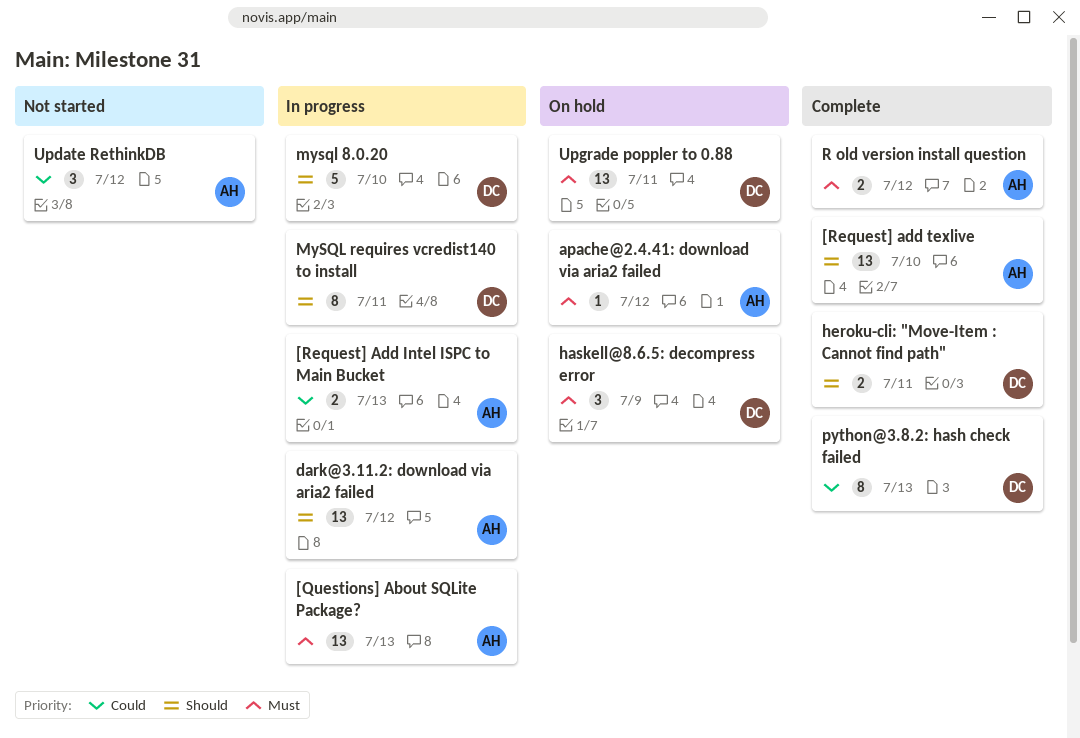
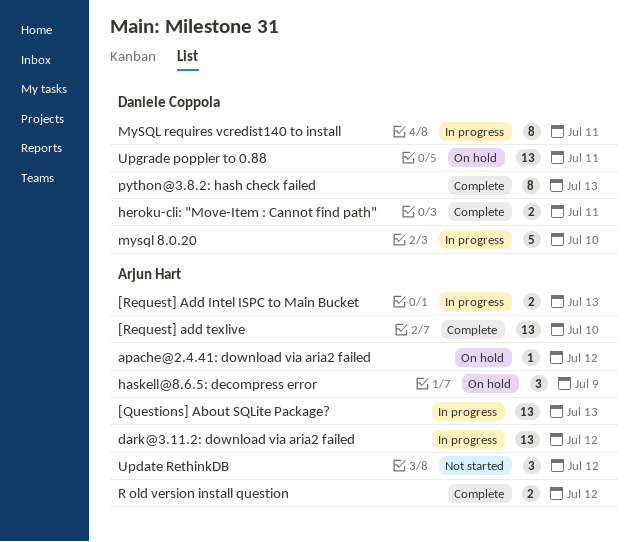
haskell@8.6.5: decompress error, owner: Daniele Coppola -> Arjun Hart

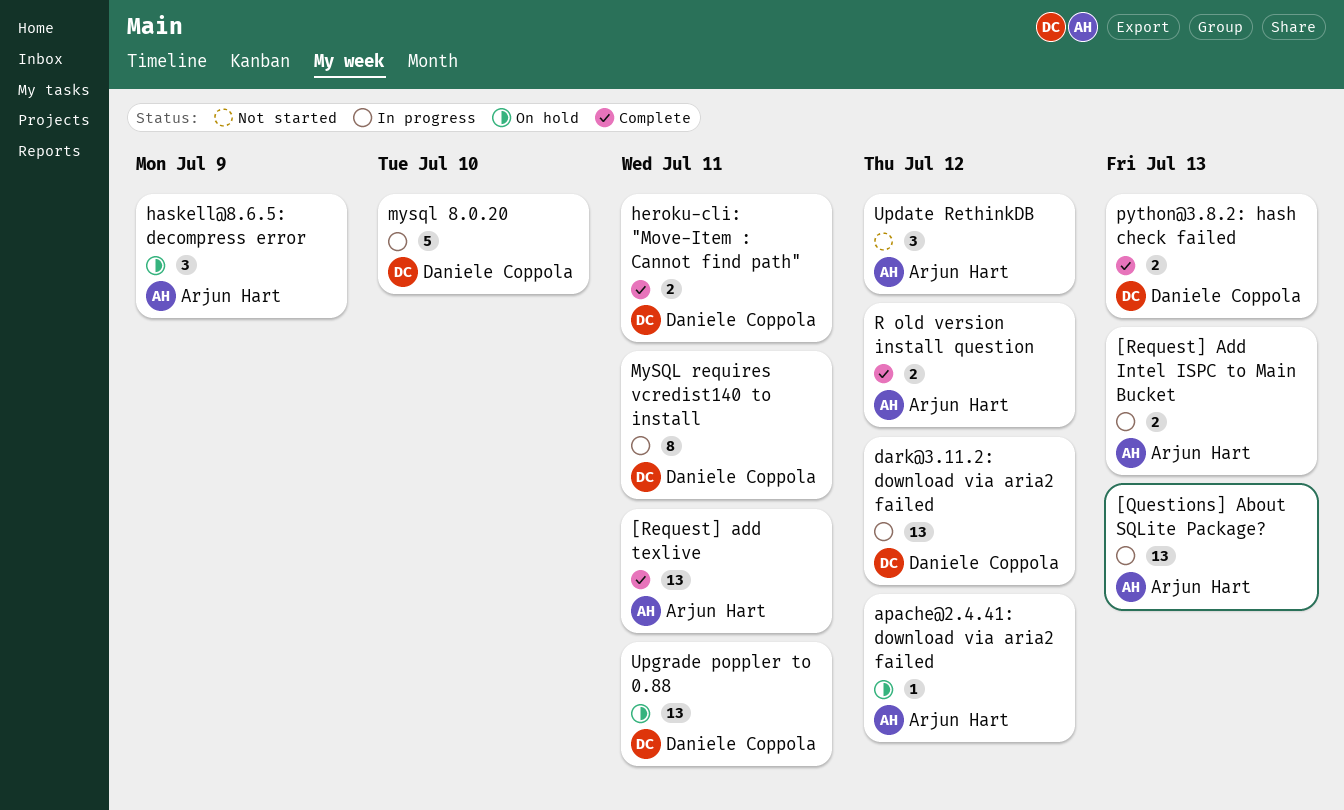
[Request] add texlive, due: Jul 10 -> Jul 11
dark@3.11.2: download via aria2 failed, owner: Arjun Hart -> Daniele Coppola
python@3.8.2: hash check failed, estimate: 8 -> 2

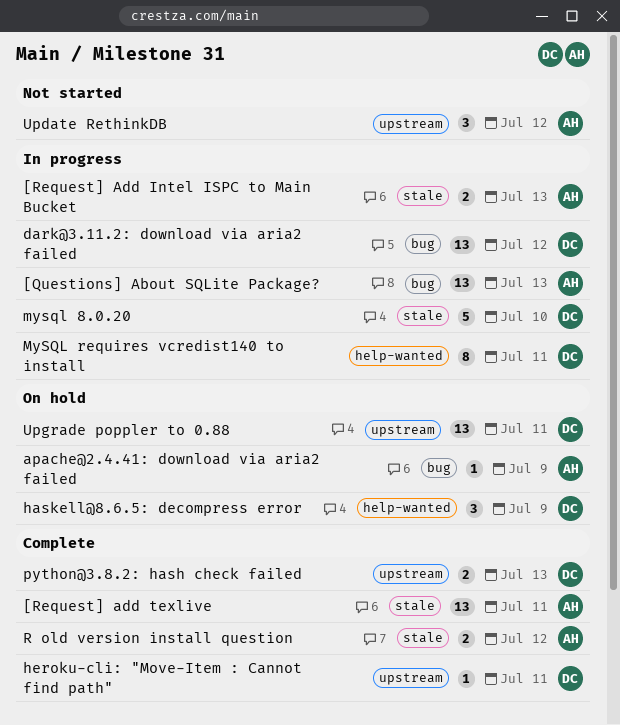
apache@2.4.41: download via aria2 failed, due: Jul 12 -> Jul 9
haskell@8.6.5: decompress error, owner: Arjun Hart -> Daniele Coppola
heroku-cli: "Move-Item : Cannot find path", estimate: 2 -> 1

